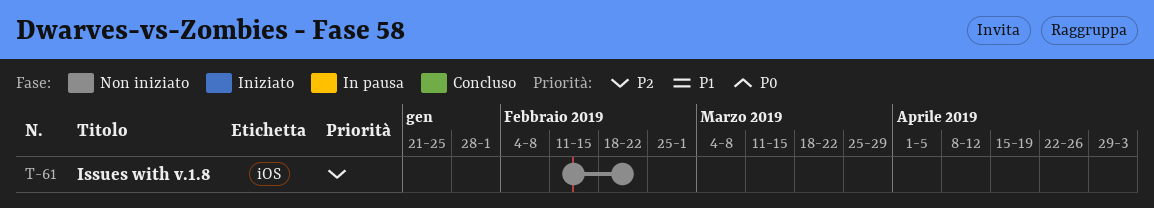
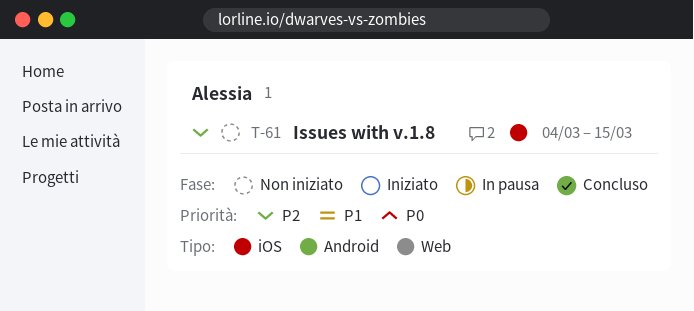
T-61, start: Feb 11 -> Mar 4
T-61, due: Feb 22 -> Mar 15

